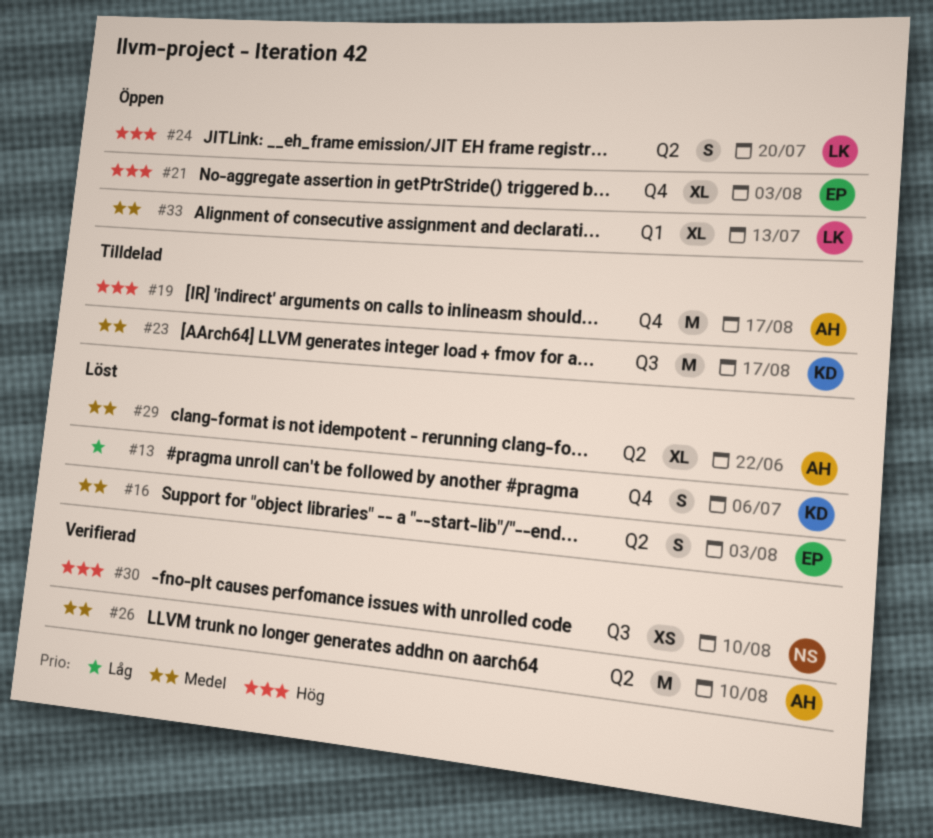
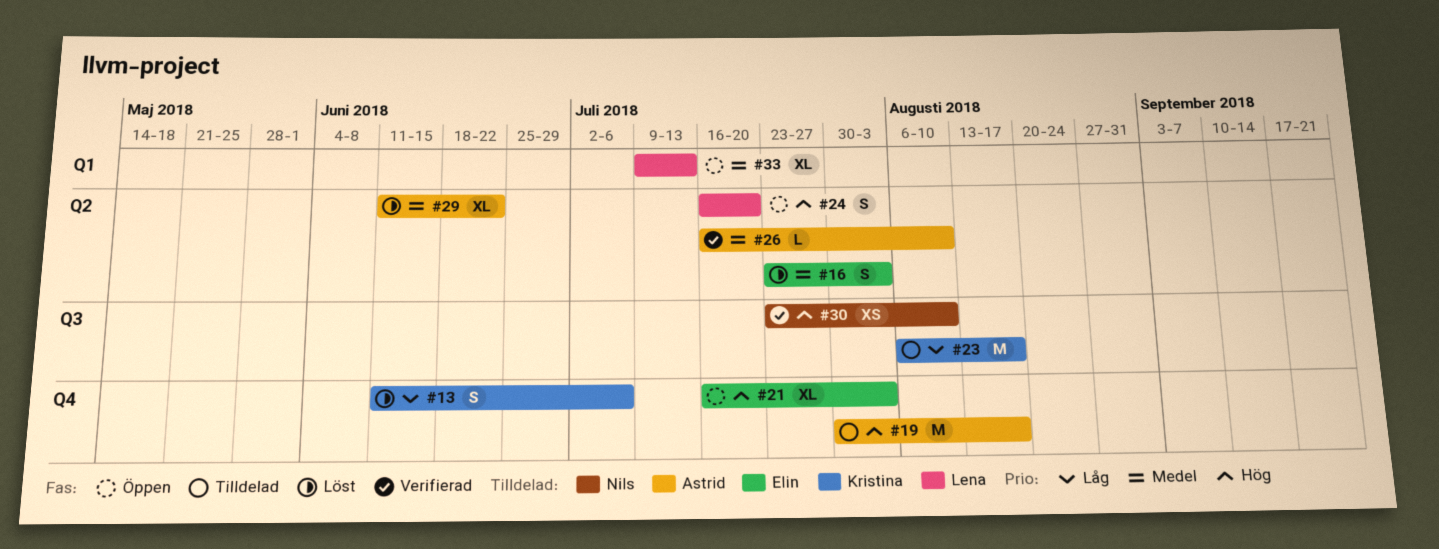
#23, priority: Medel -> Låg
#26, estimate: M -> L

